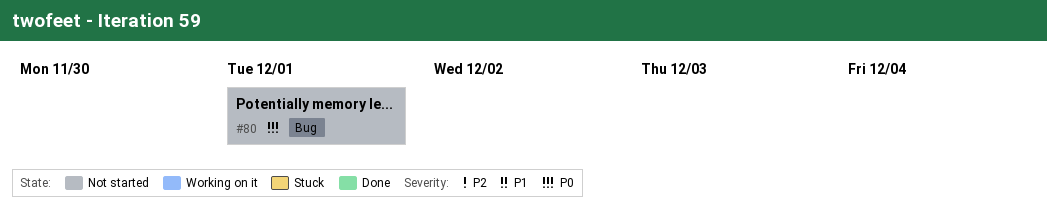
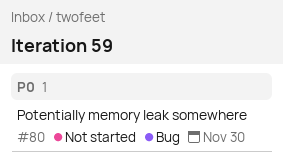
#80, due: Dec 1 -> Nov 30

